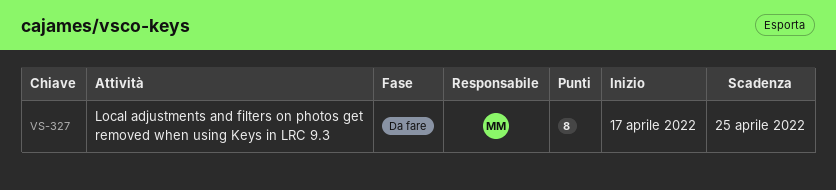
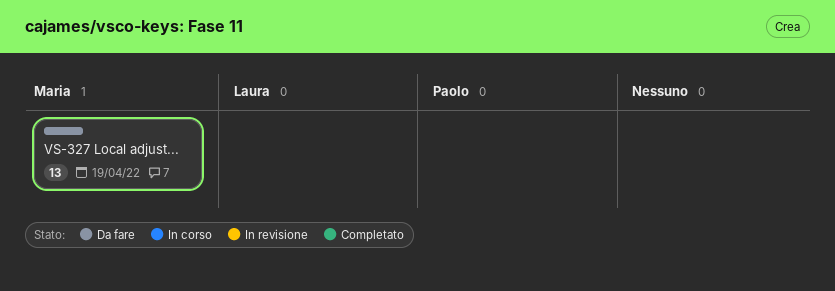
VS-327, estimate: 8 -> 13
VS-327, due: Apr 25 -> Apr 19

